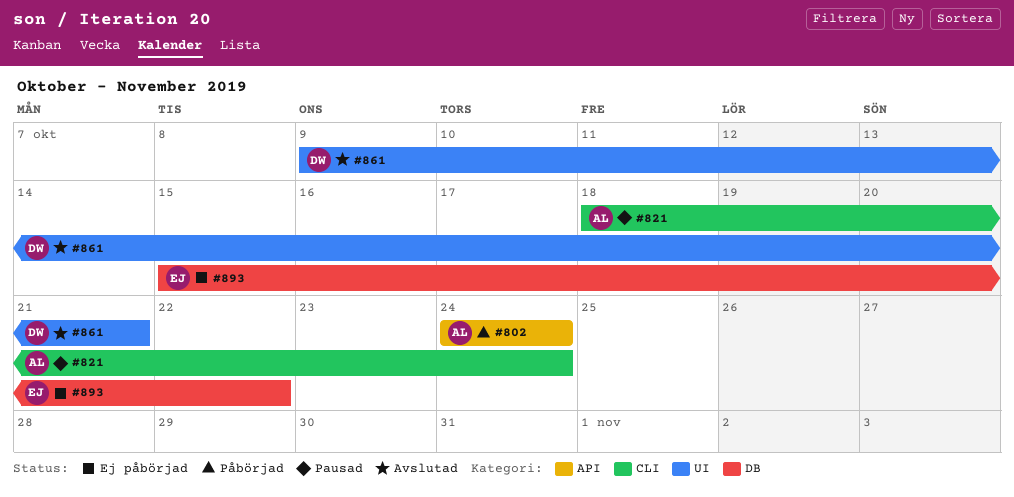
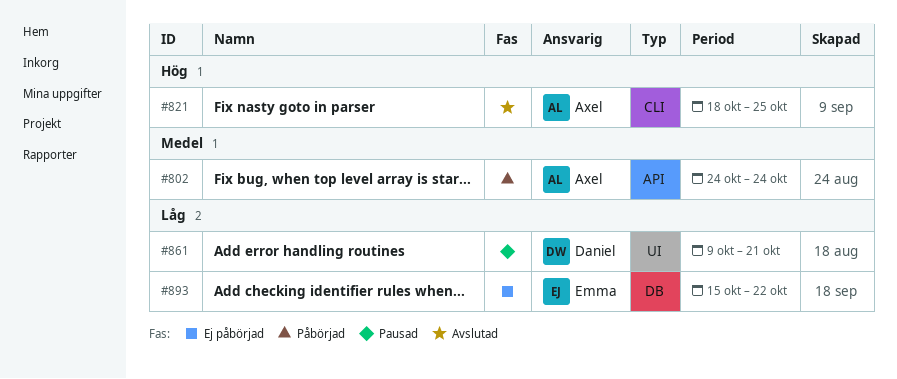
#821, status: Pausad -> Avslutad
#821, due: Oct 24 -> Oct 25
#861, status: Avslutad -> Pausad

